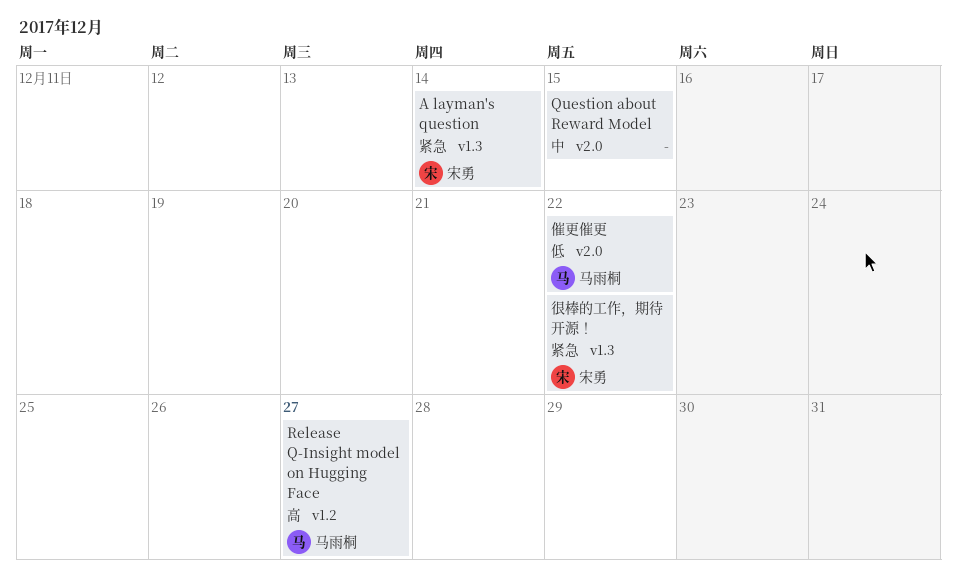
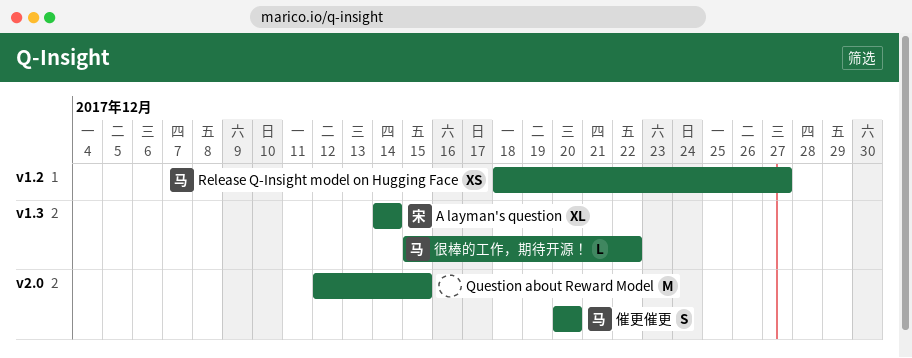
催更催更, due: Dec 22 -> Dec 20
很棒的工作，期待开源！, owner: 宋勇 -> 马雨桐

